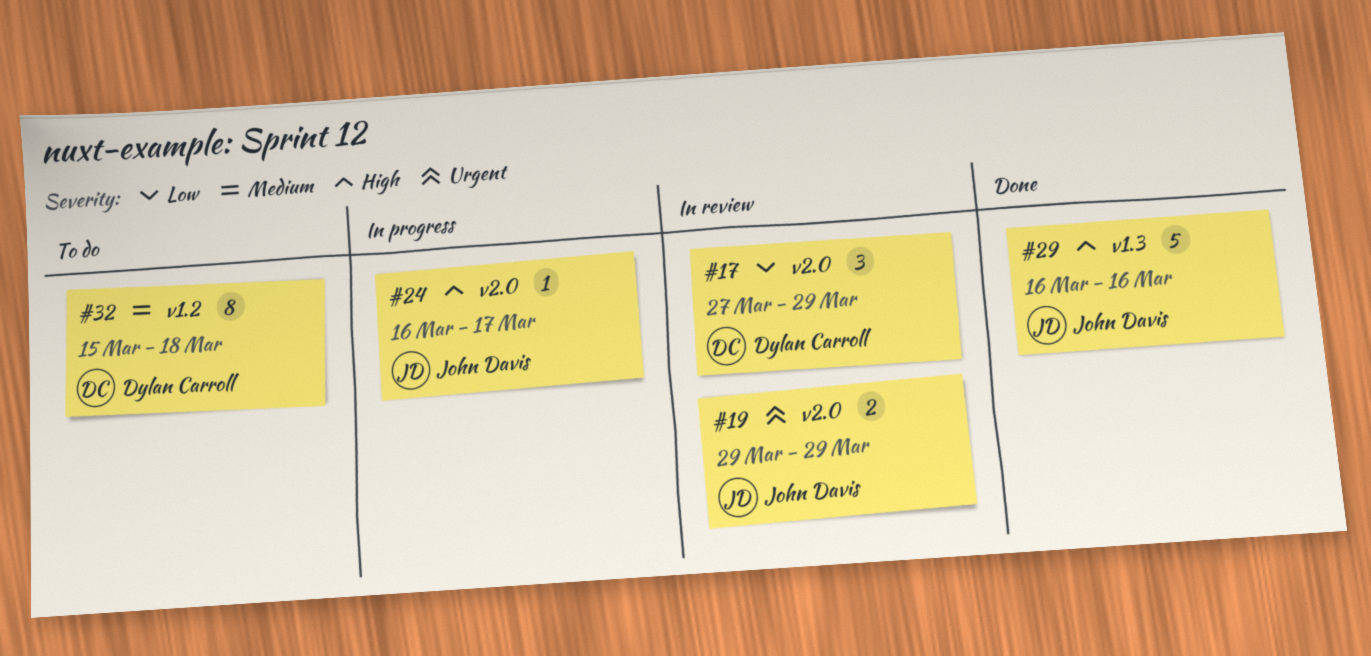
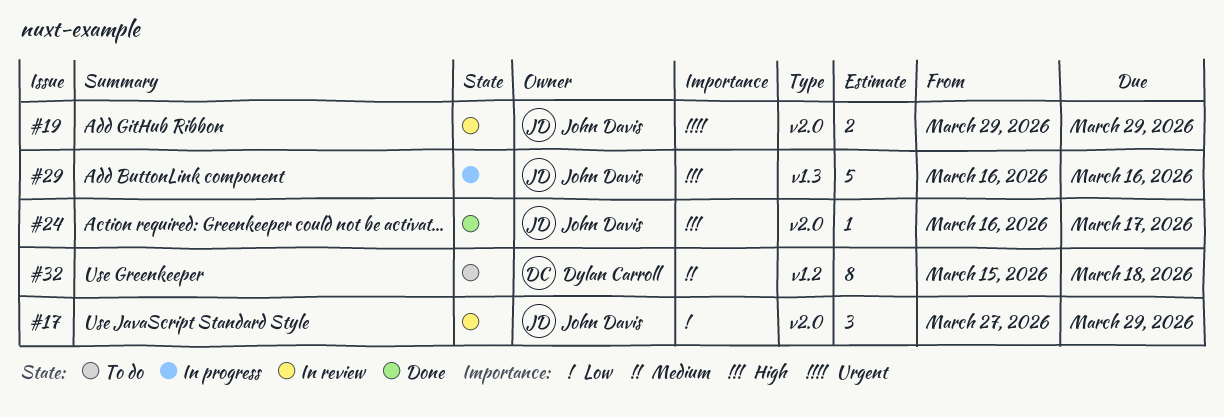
#17, owner: Dylan Carroll -> John Davis
#24, status: In progress -> Done
#29, status: Done -> In progress

